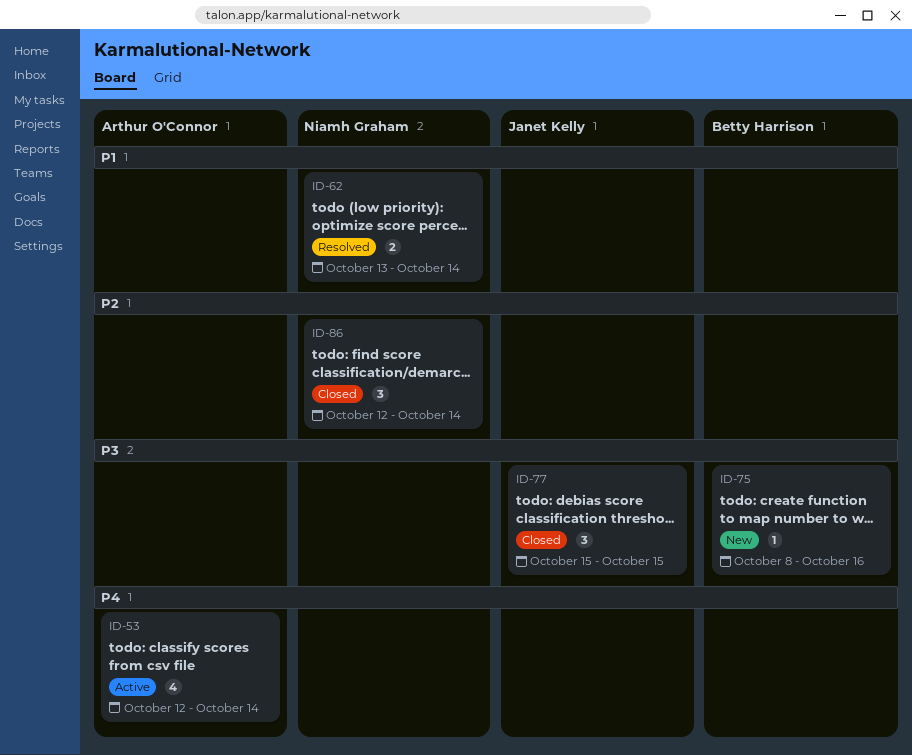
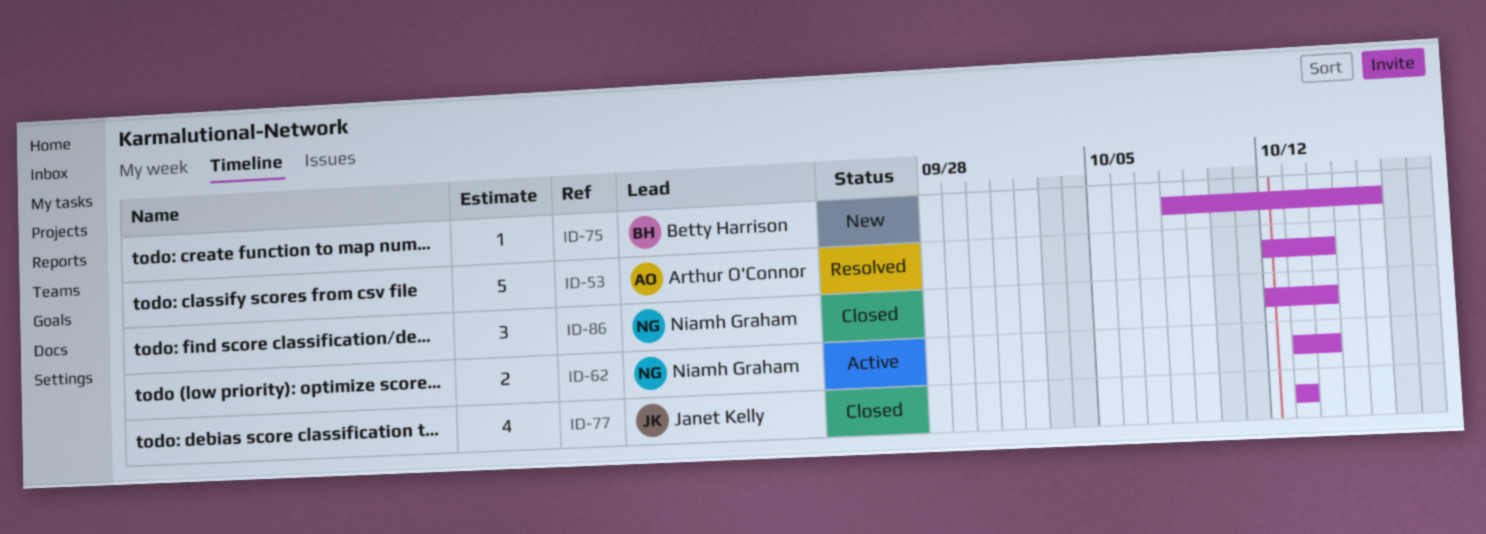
ID-53, status: Active -> Resolved
ID-53, estimate: 4 -> 5
ID-62, status: Resolved -> Active
ID-77, estimate: 3 -> 4
ID-77, start: Oct 15 -> Oct 13
ID-77, due: Oct 15 -> Oct 13

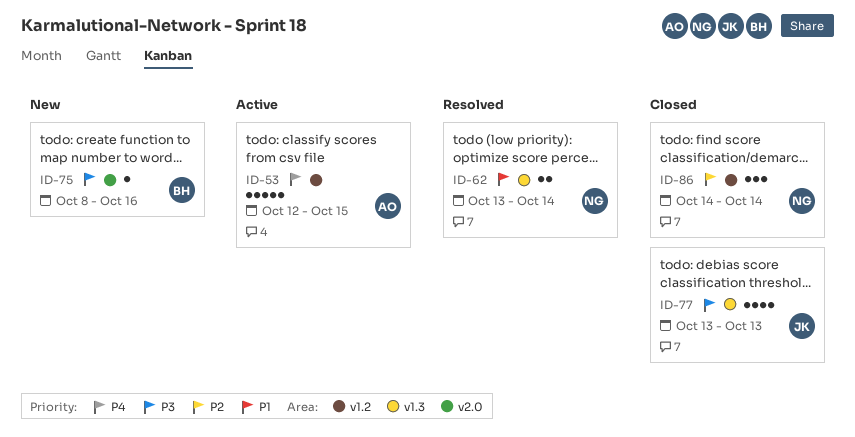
ID-53, status: Resolved -> Active
ID-53, due: Oct 14 -> Oct 15
ID-62, status: Active -> Resolved
ID-86, start: Oct 12 -> Oct 14

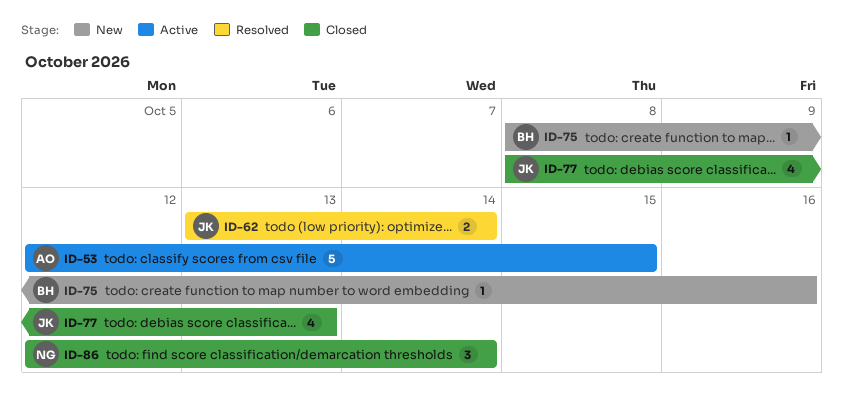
ID-62, owner: NG -> JK
ID-77, start: Oct 13 -> Oct 8
ID-86, start: Oct 14 -> Oct 12

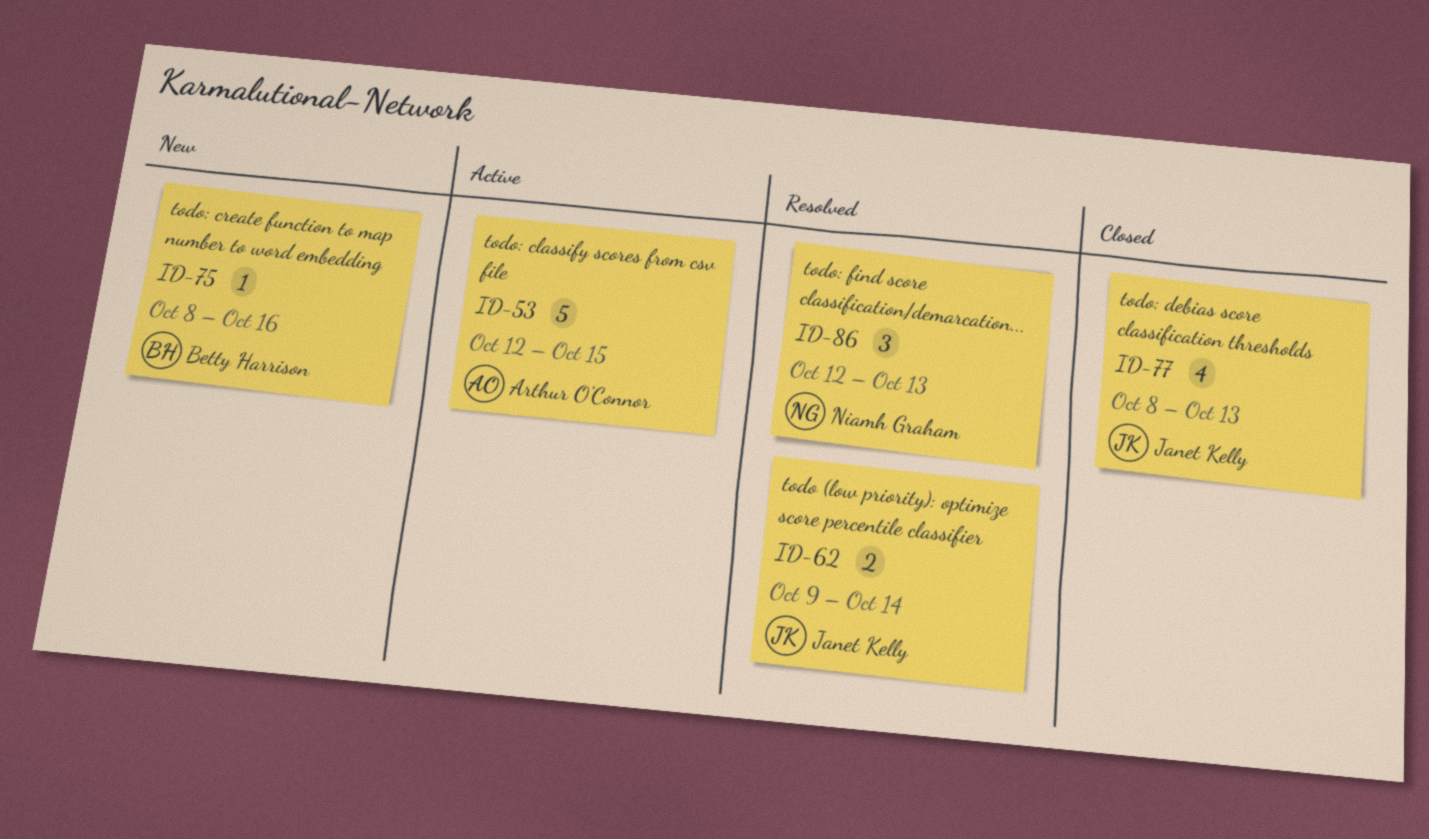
ID-62, start: Oct 13 -> Oct 9
ID-86, status: Closed -> Resolved
ID-86, due: Oct 14 -> Oct 13

